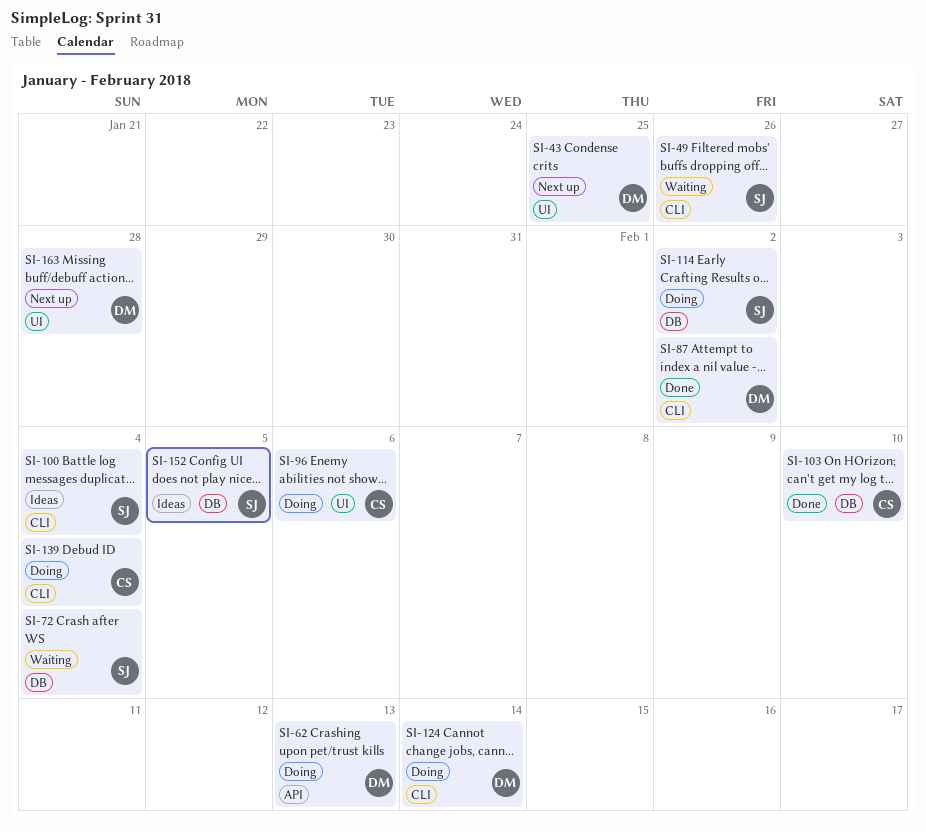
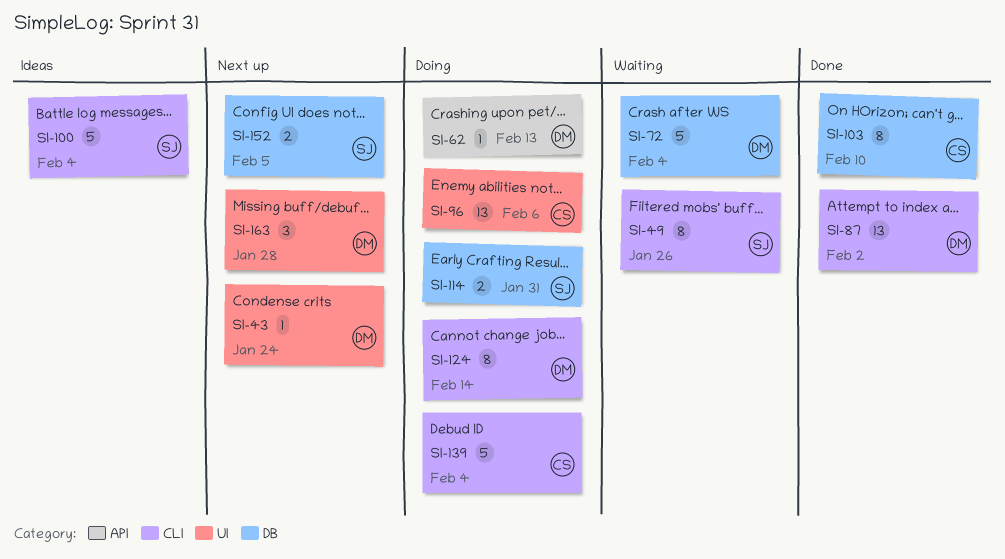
SI-43, due: Jan 25 -> Jan 24
SI-72, owner: SJ -> DM
SI-114, due: Feb 2 -> Jan 31
SI-152, status: Ideas -> Next up

